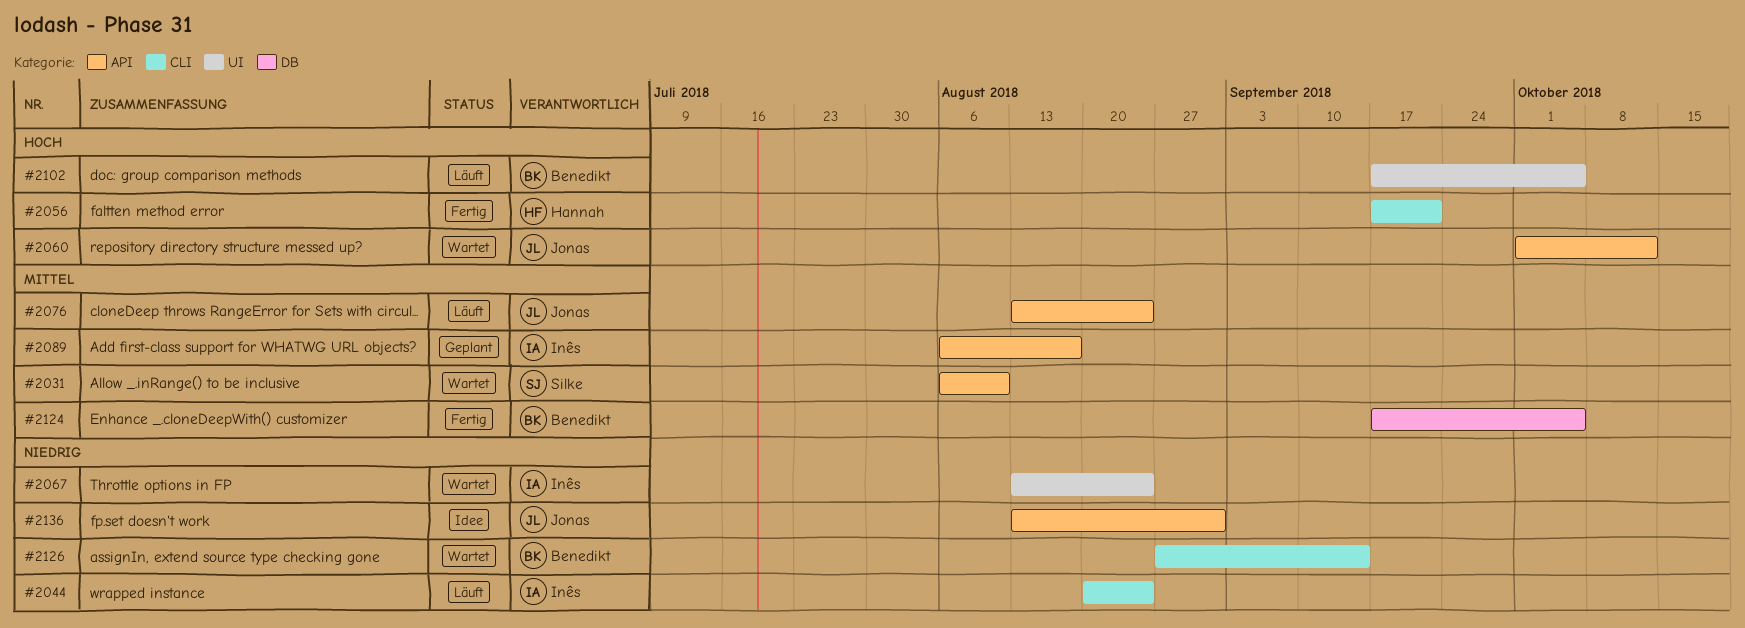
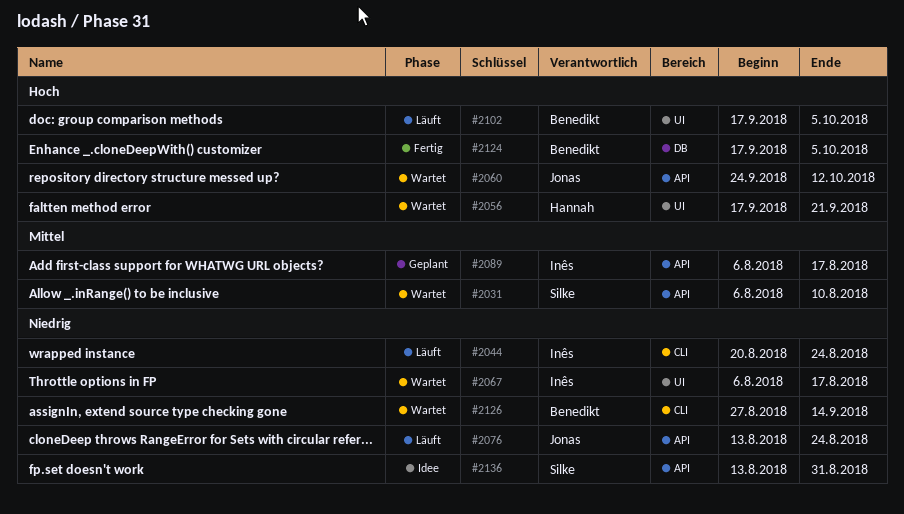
#2056, status: Fertig -> Wartet
#2056, label: CLI -> UI
#2060, start: Oct 1 -> Sep 24
#2067, start: Aug 13 -> Aug 6
#2067, due: Aug 24 -> Aug 17
#2076, priority: Mittel -> Niedrig
#2124, priority: Mittel -> Hoch
#2136, owner: Jonas -> Silke

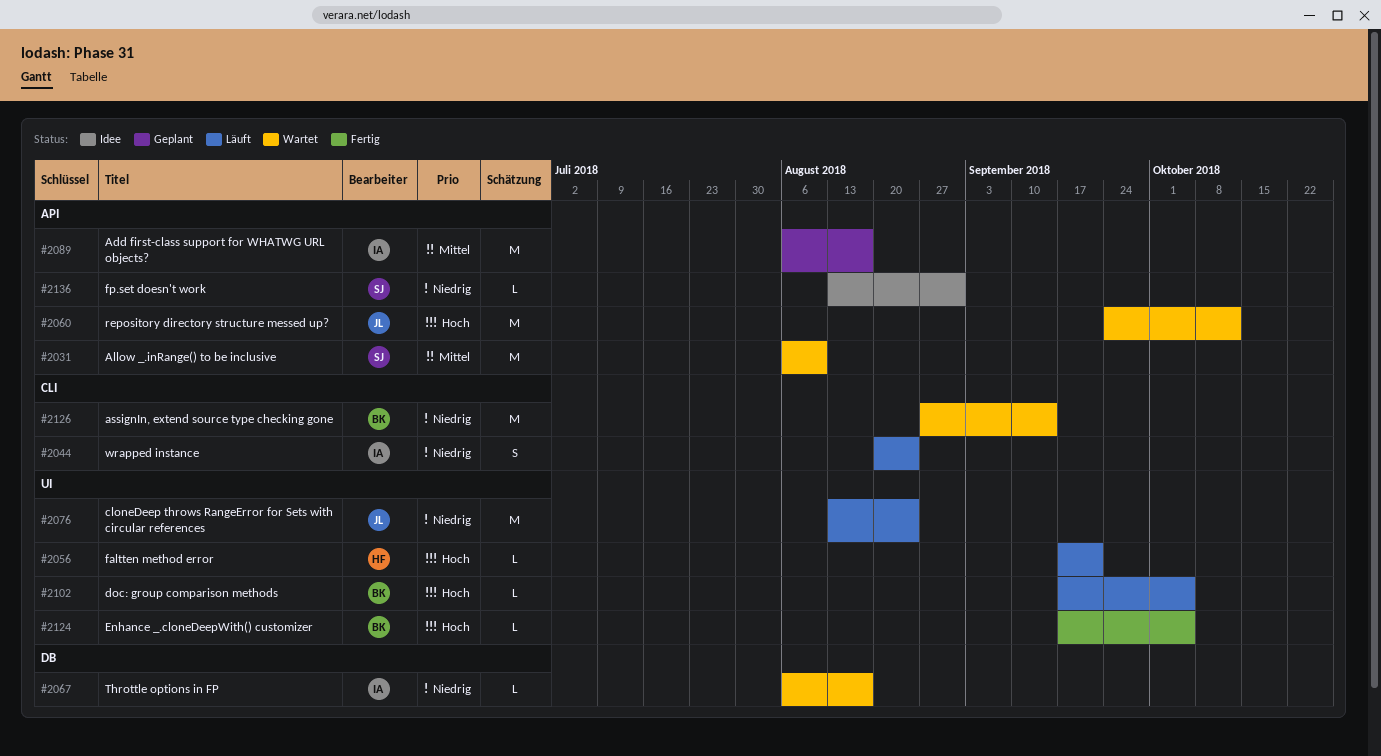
#2056, status: Wartet -> Läuft
#2067, label: UI -> DB
#2076, label: API -> UI
#2124, label: DB -> UI

